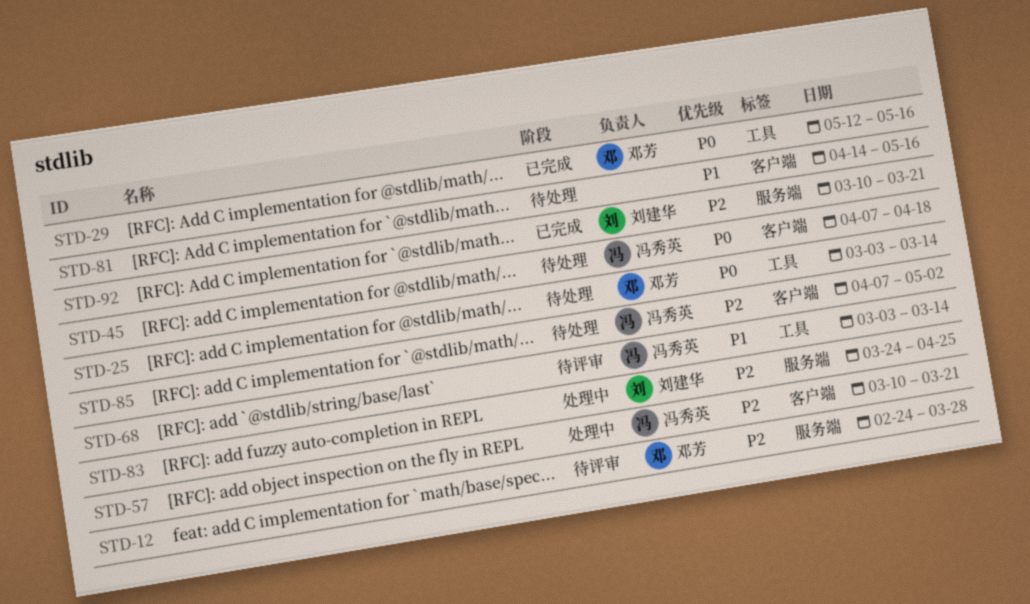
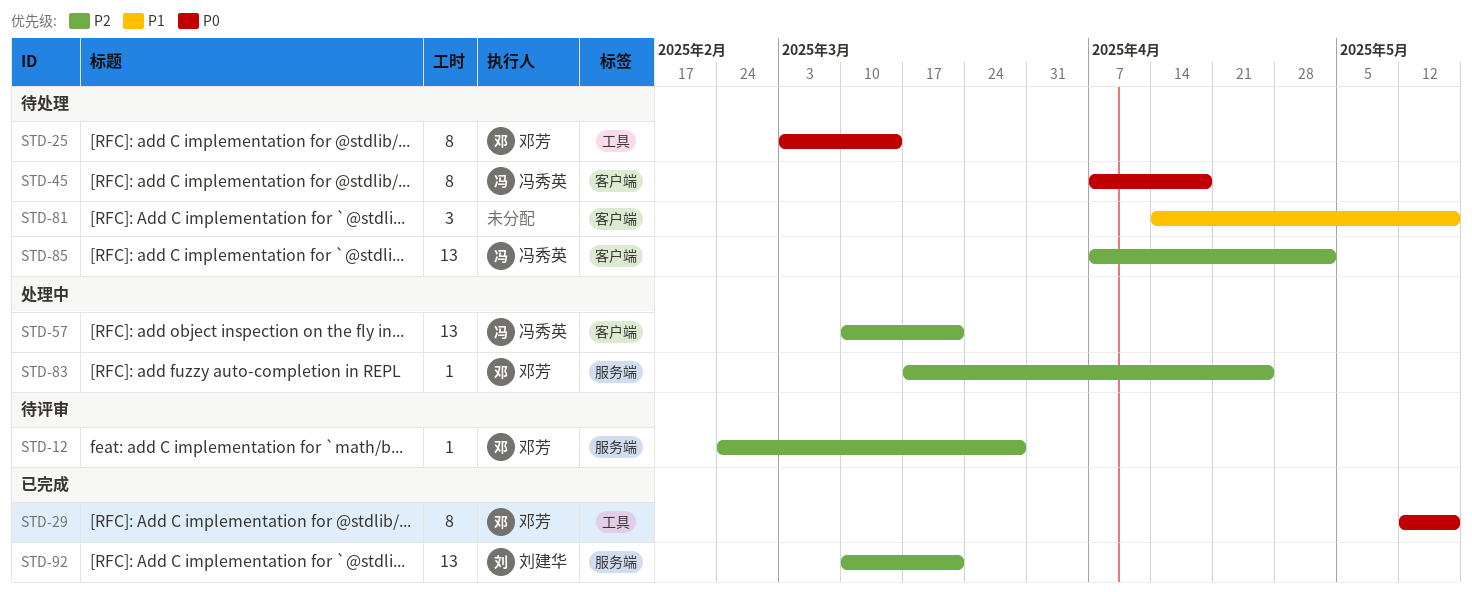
STD-68: present -> none
STD-83, owner: 刘建华 -> 邓芳
STD-83, start: Mar 24 -> Mar 17

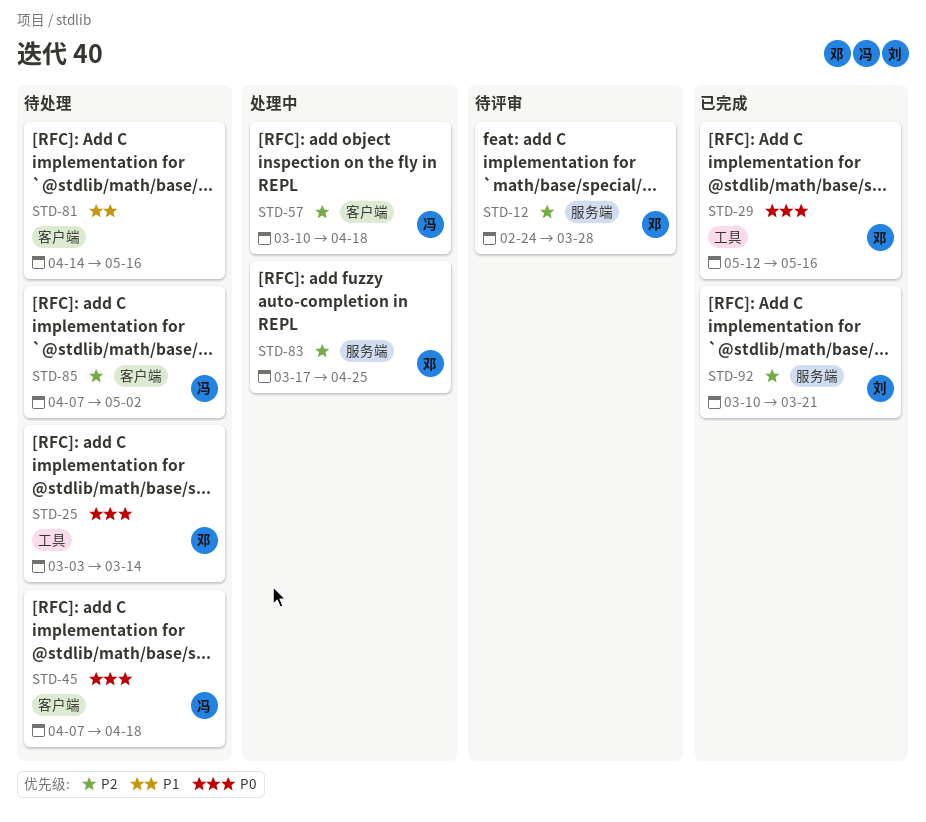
STD-57, due: Mar 21 -> Apr 18

